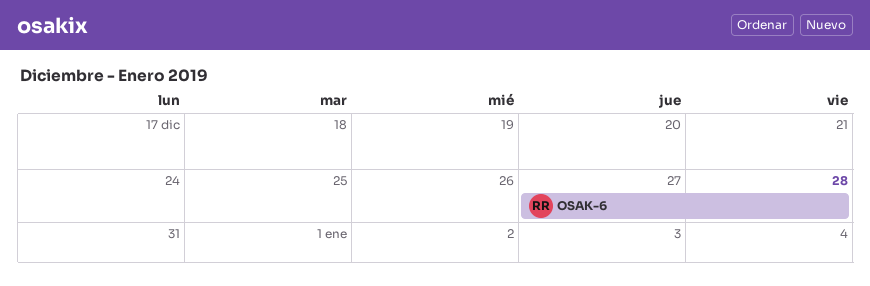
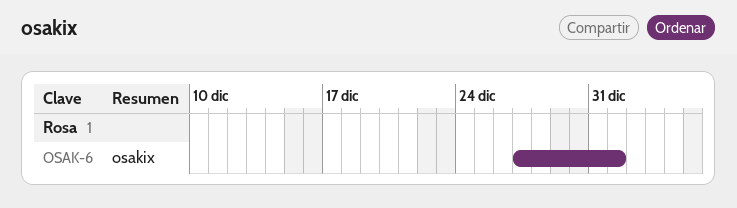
OSAK-6, due: Dec 28 -> Jan 1

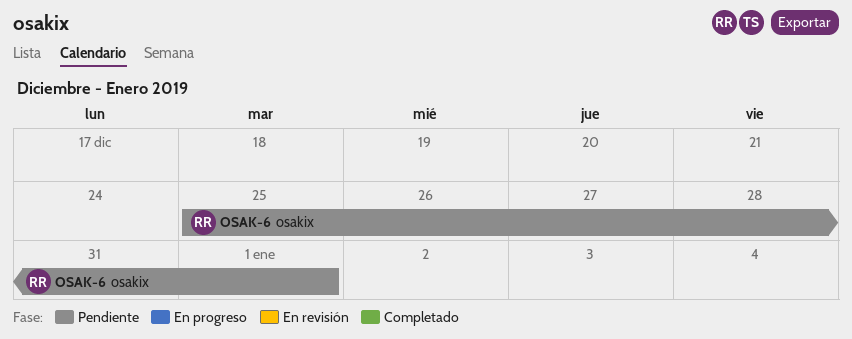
OSAK-6, start: Dec 27 -> Dec 25

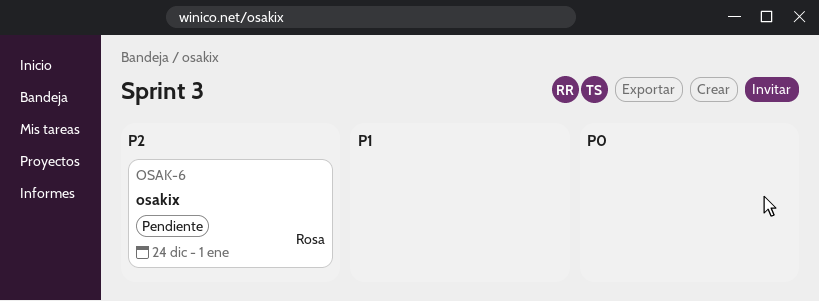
OSAK-6, start: Dec 25 -> Dec 24

